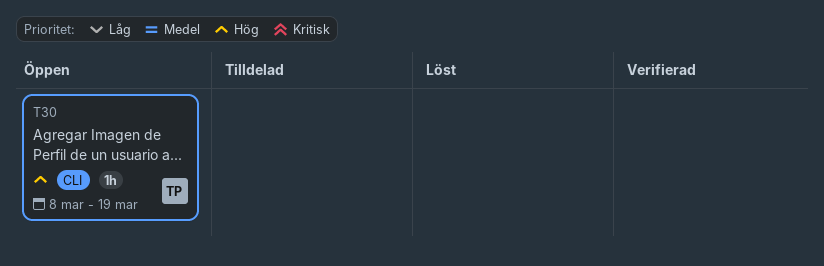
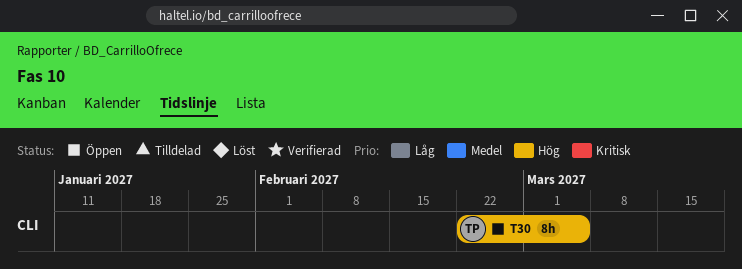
T30, estimate: 1h -> 8h
T30, start: Mar 8 -> Feb 22
T30, due: Mar 19 -> Mar 5

